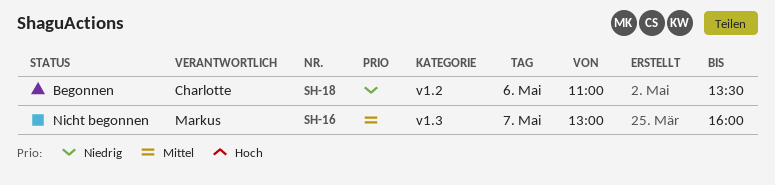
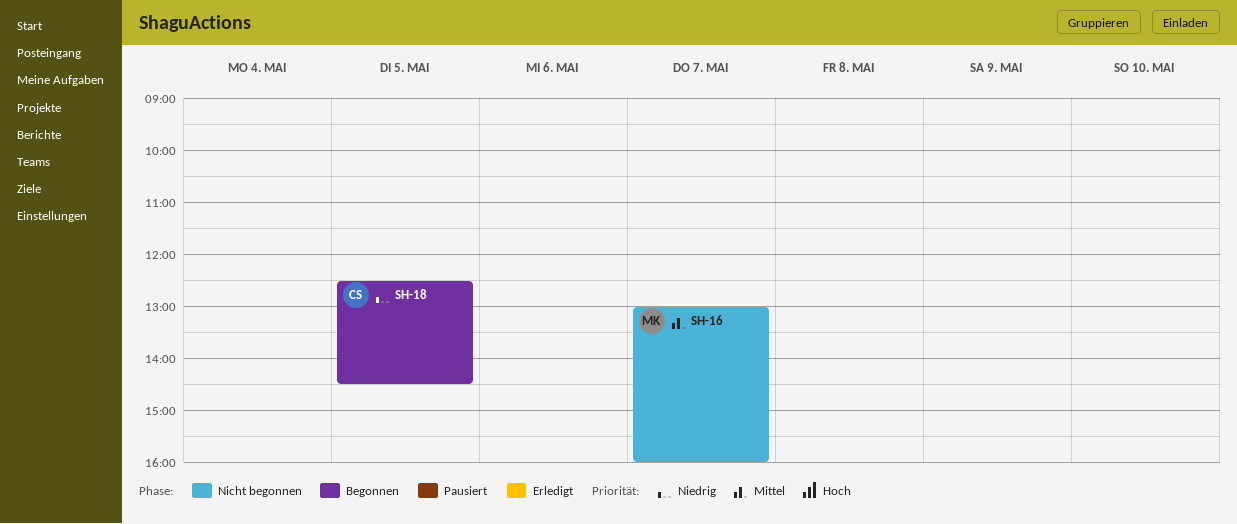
SH-18, day: May 6 -> May 5
SH-18, begins: 11:00 -> 12:30
SH-18, ends: 13:30 -> 14:30

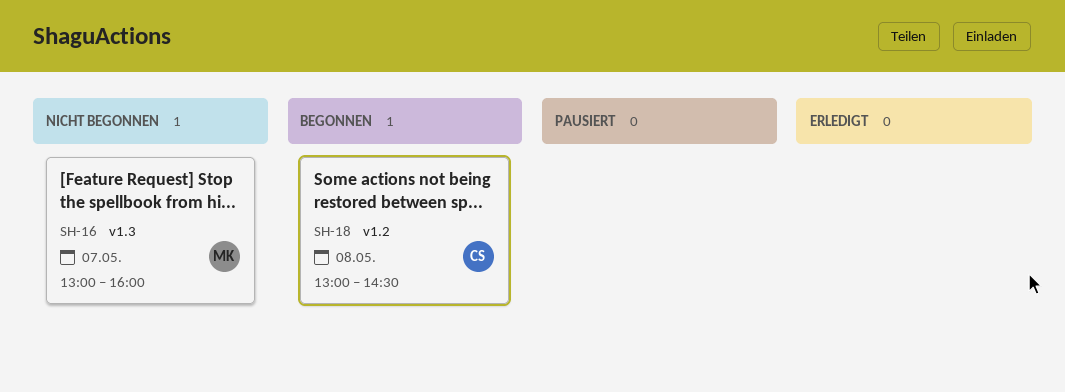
SH-18, day: May 5 -> May 8
SH-18, begins: 12:30 -> 13:00

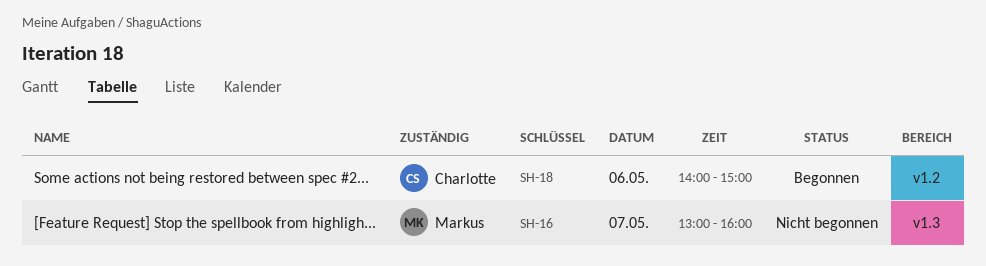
SH-18, day: May 8 -> May 6
SH-18, begins: 13:00 -> 14:00
SH-18, ends: 14:30 -> 15:00

